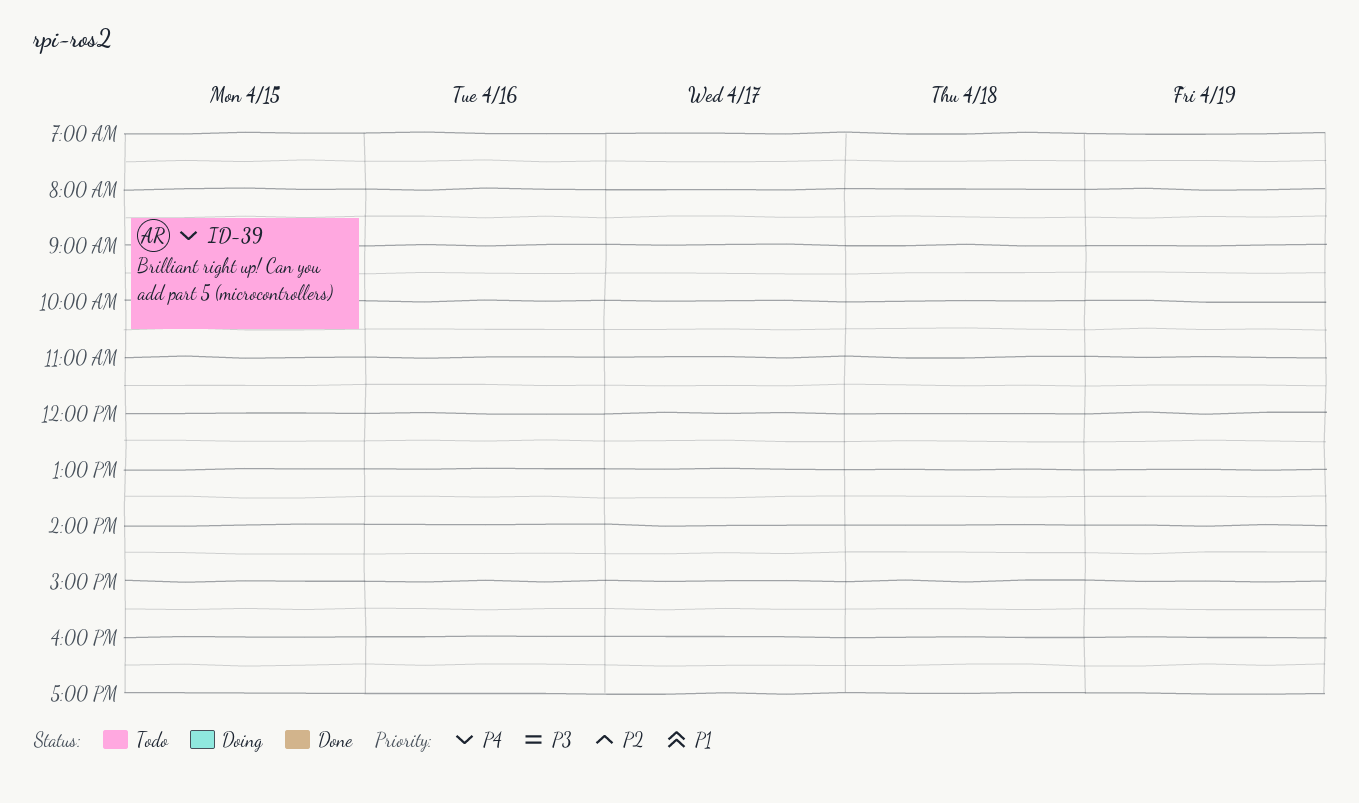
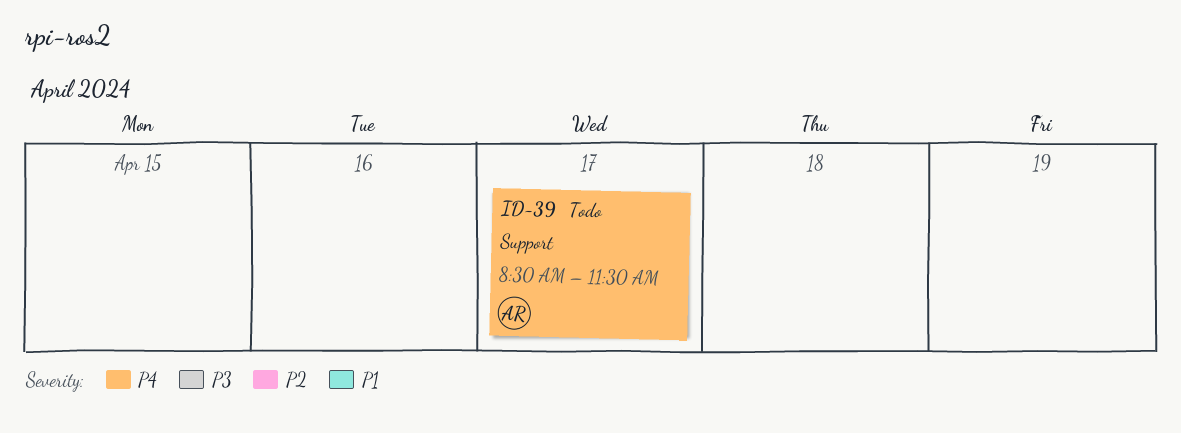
ID-39, day: Apr 15 -> Apr 17
ID-39, ends: 10:30 -> 11:30

